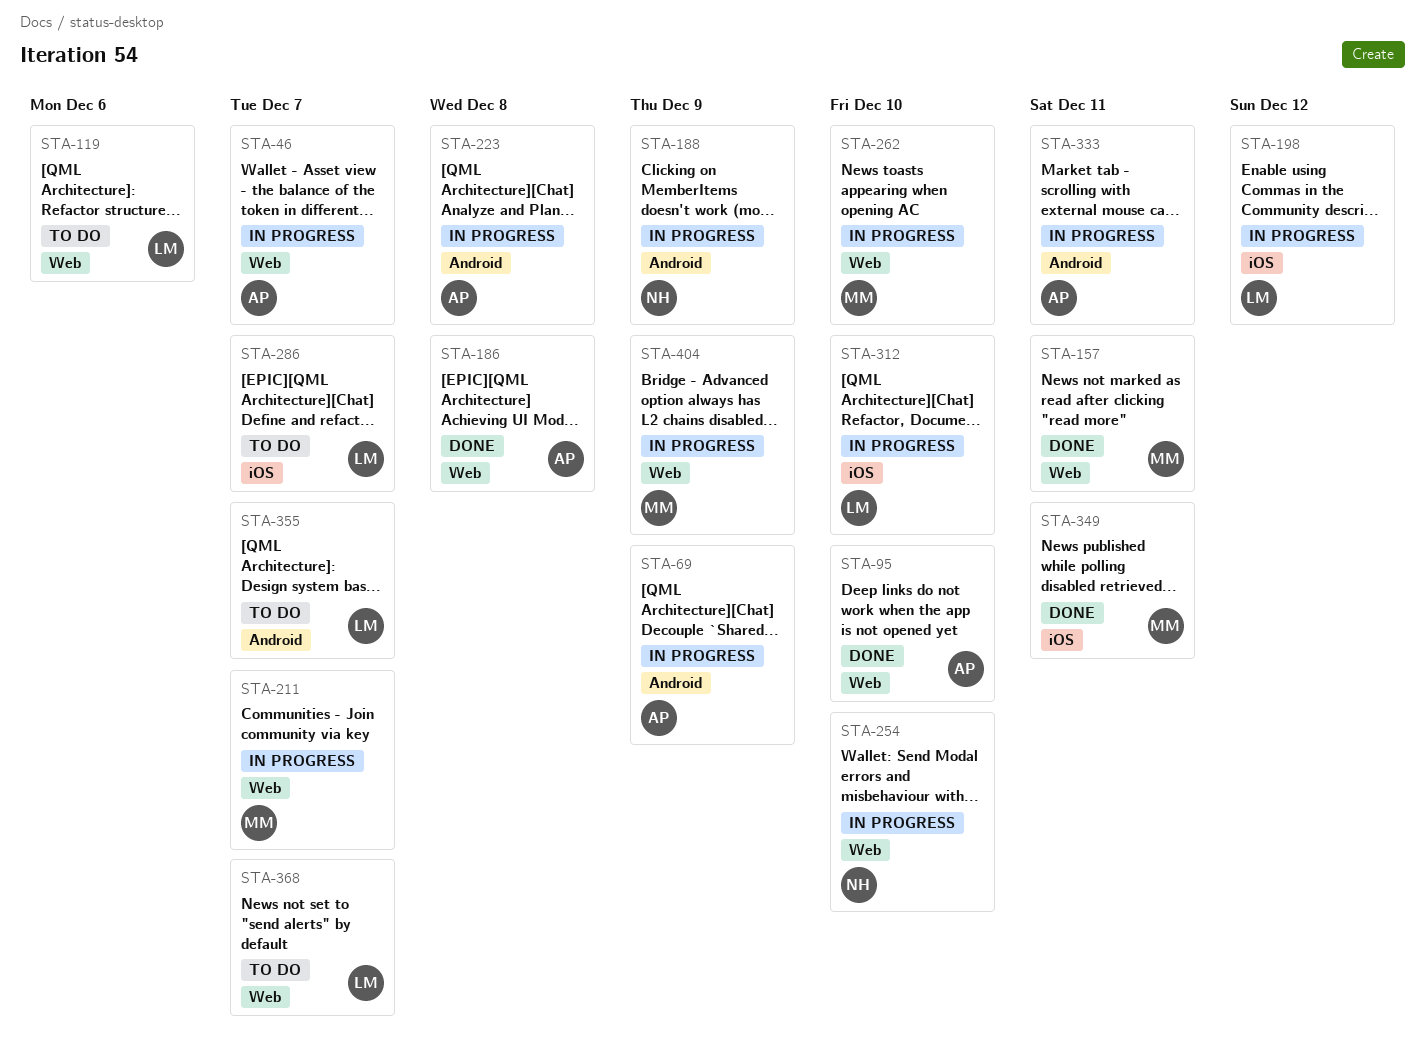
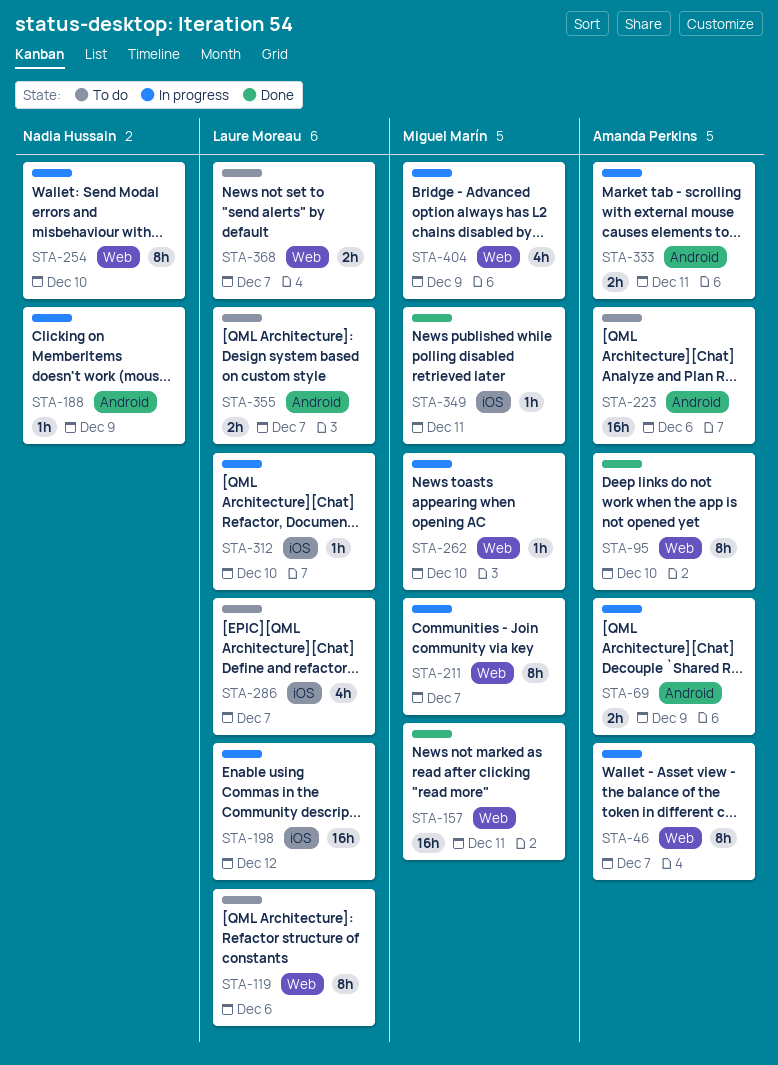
STA-186: present -> none
STA-223, status: In progress -> To do
STA-223, due: Dec 8 -> Dec 6

